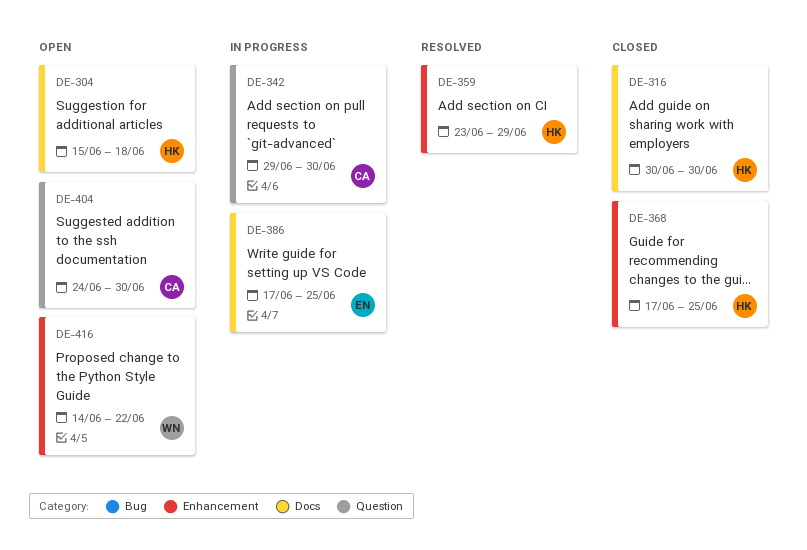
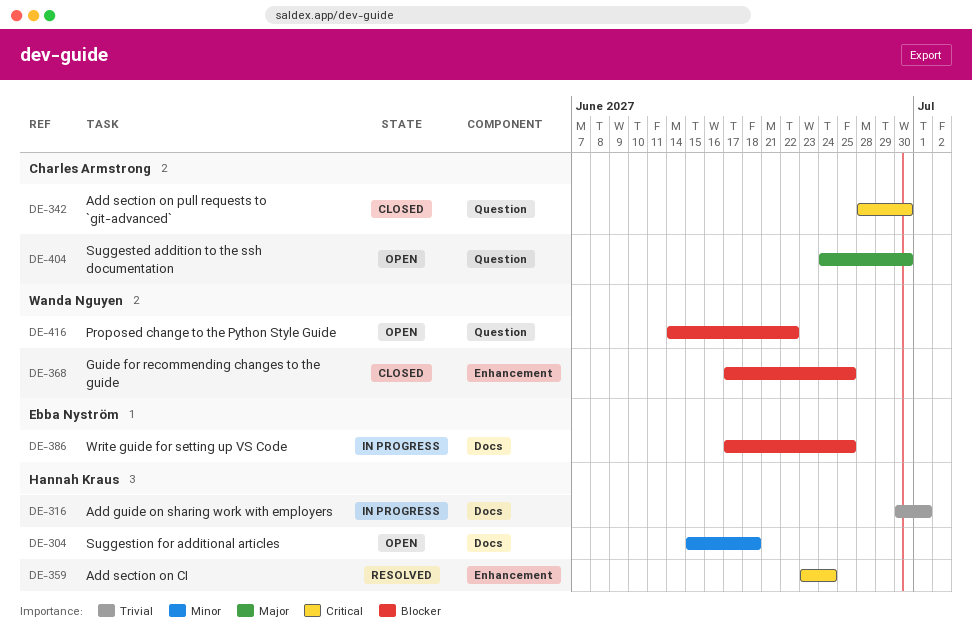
DE-316, status: Closed -> In progress
DE-316, due: Jun 30 -> Jul 1
DE-342, status: In progress -> Closed
DE-342, start: Jun 29 -> Jun 28
DE-359, due: Jun 29 -> Jun 24
DE-368, owner: Hannah Kraus -> Wanda Nguyen
DE-416, label: Enhancement -> Question

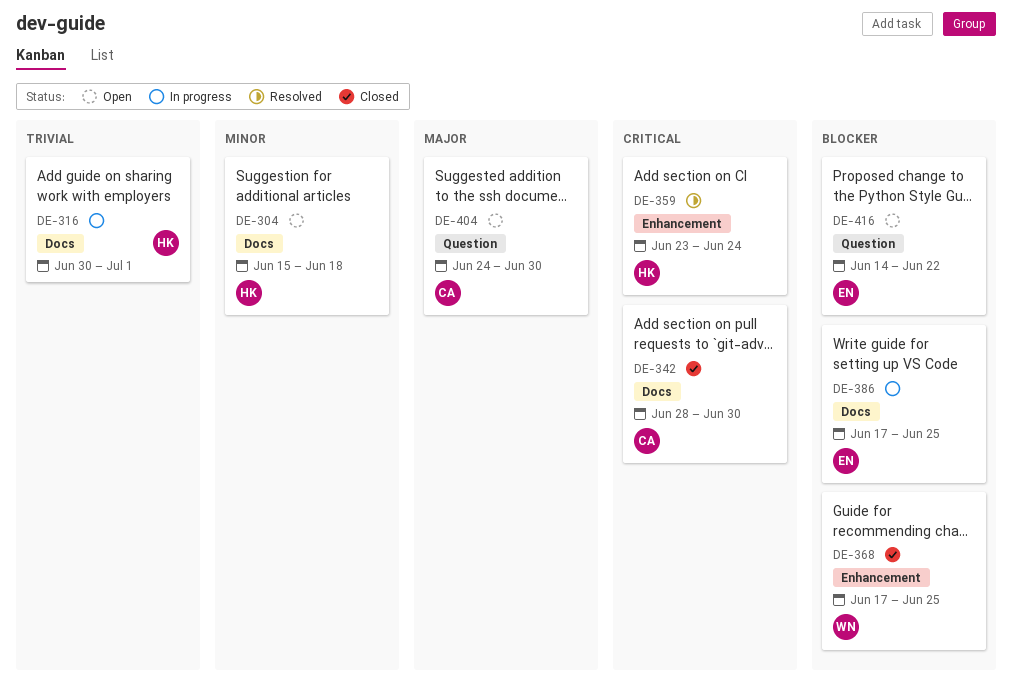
DE-342, label: Question -> Docs
DE-416, owner: Wanda Nguyen -> Ebba Nyström

